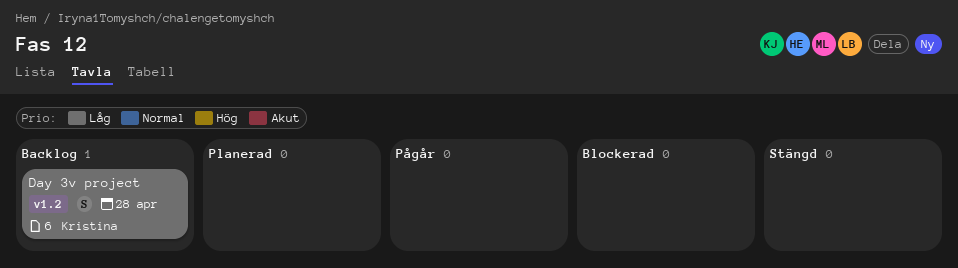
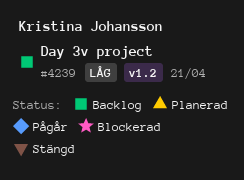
Day 3v project, due: Apr 28 -> Apr 21

